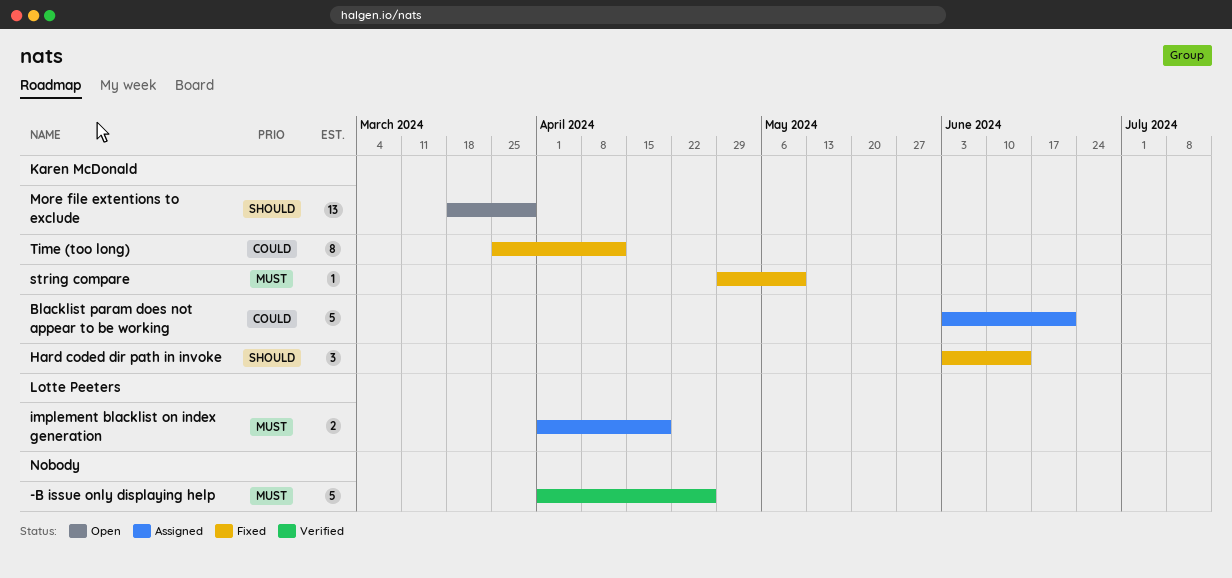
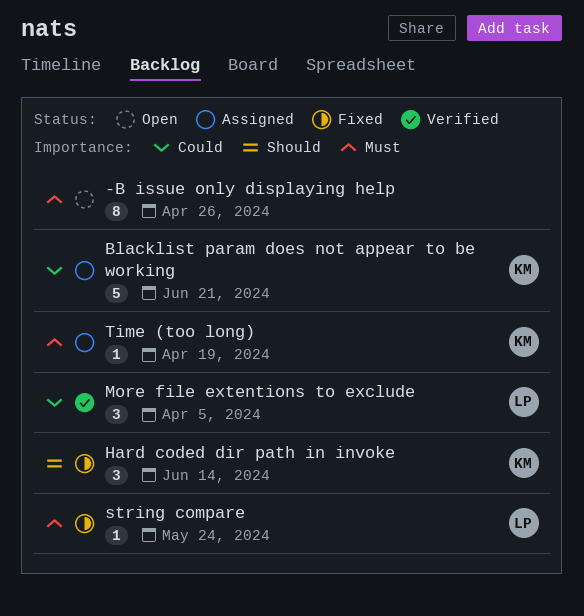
-B issue only displaying help, status: Verified -> Open
-B issue only displaying help, estimate: 5 -> 8
implement blacklist on index generation: present -> none
More file extentions to exclude, status: Open -> Verified
More file extentions to exclude, owner: Karen McDonald -> Lotte Peeters
More file extentions to exclude, priority: Should -> Could
More file extentions to exclude, estimate: 13 -> 3
More file extentions to exclude, due: Mar 29 -> Apr 5
string compare, owner: Karen McDonald -> Lotte Peeters
string compare, due: May 10 -> May 24
Time (too long), status: Fixed -> Assigned
Time (too long), priority: Could -> Must
Time (too long), estimate: 8 -> 1
Time (too long), due: Apr 12 -> Apr 19

